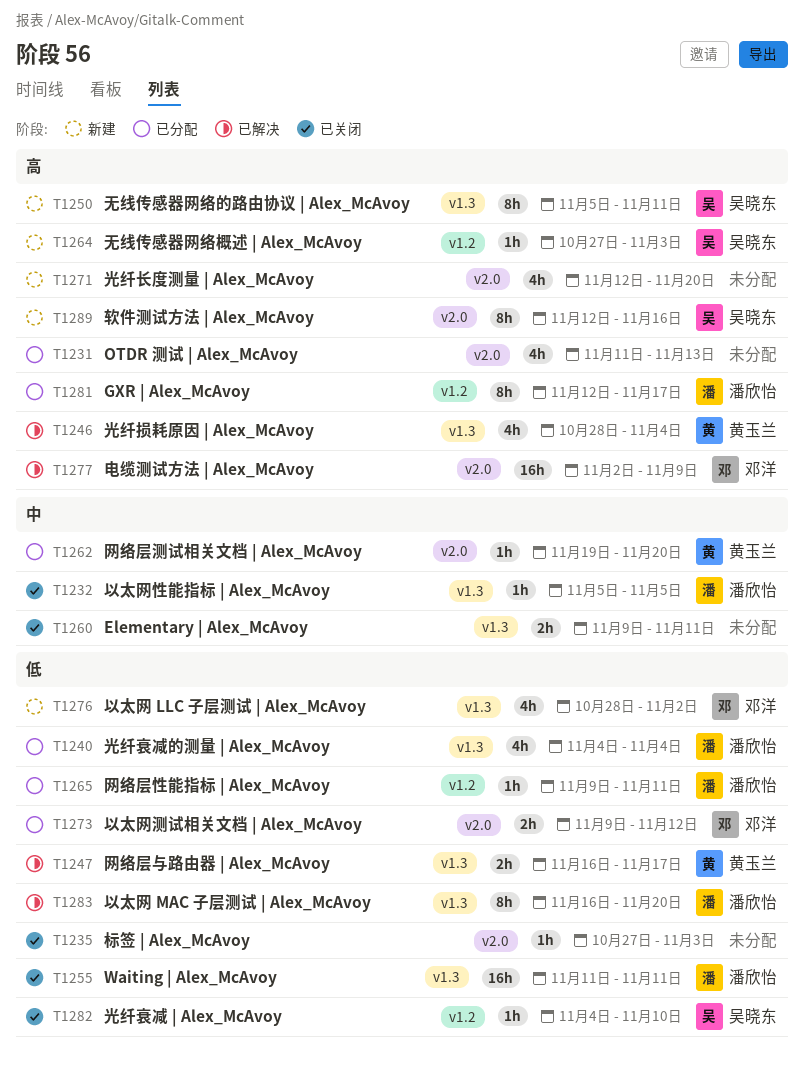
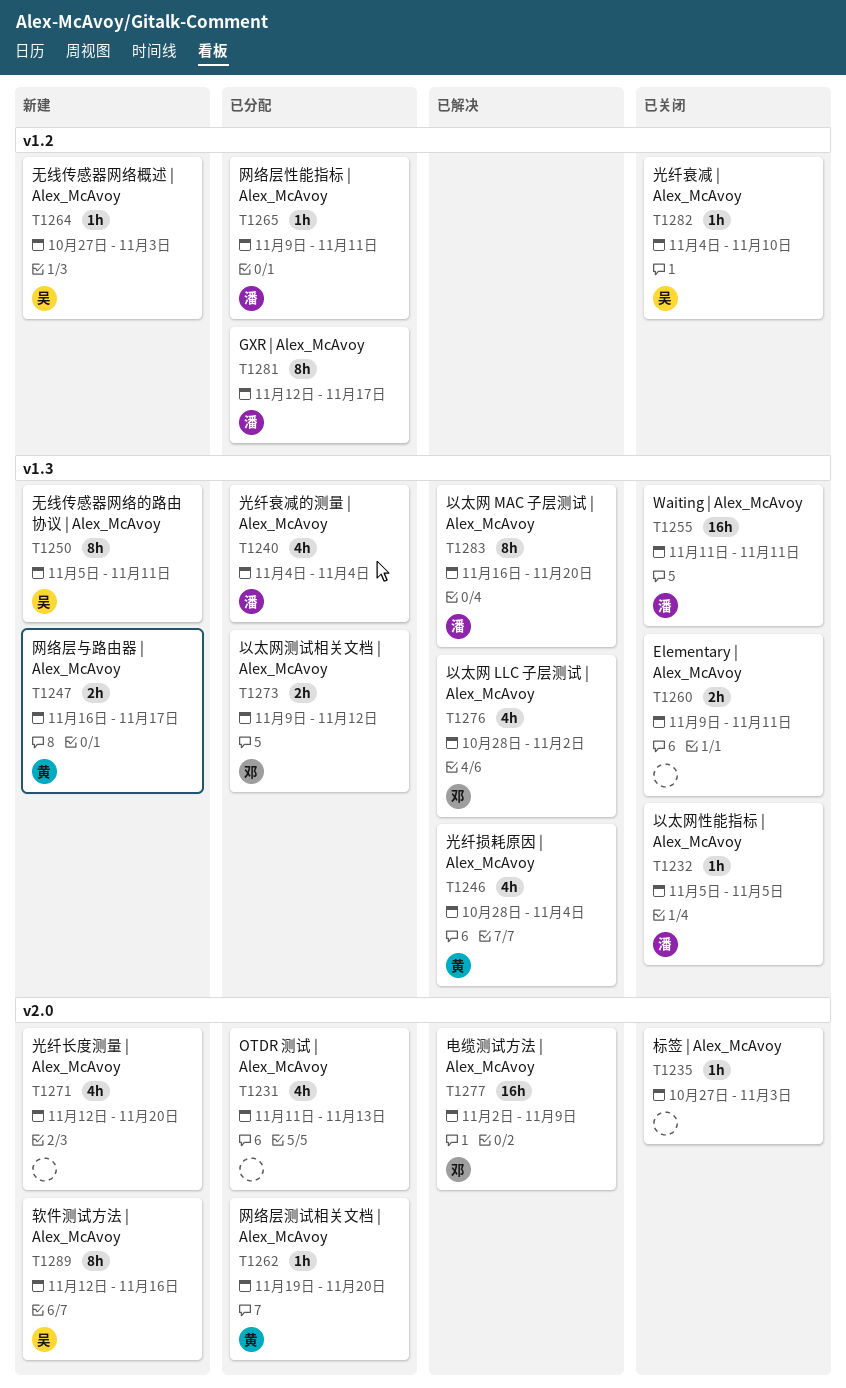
T1247, status: 已解决 -> 新建
T1273, label: v2.0 -> v1.3
T1276, status: 新建 -> 已解决

